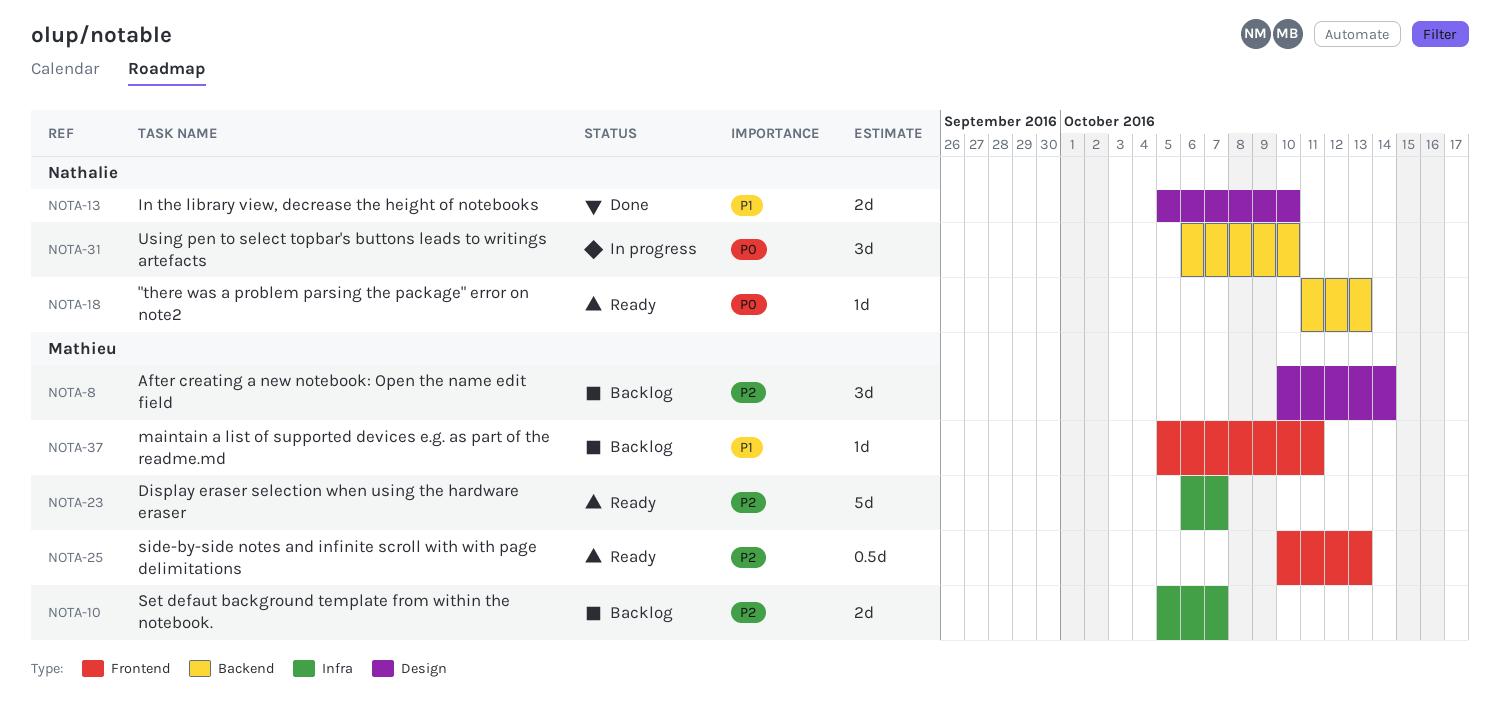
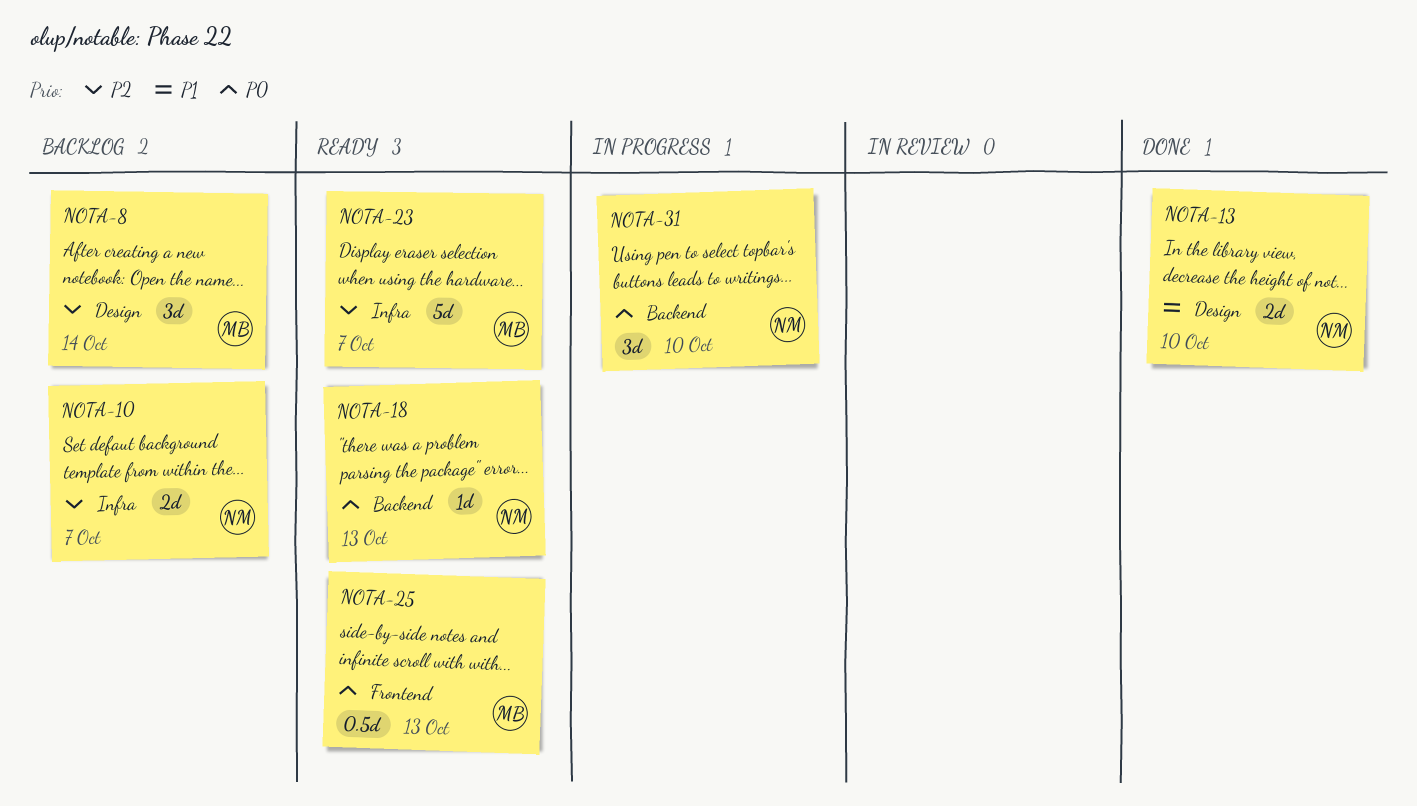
NOTA-10, owner: Mathieu -> Nathalie
NOTA-25, priority: P2 -> P0
NOTA-37: present -> none

